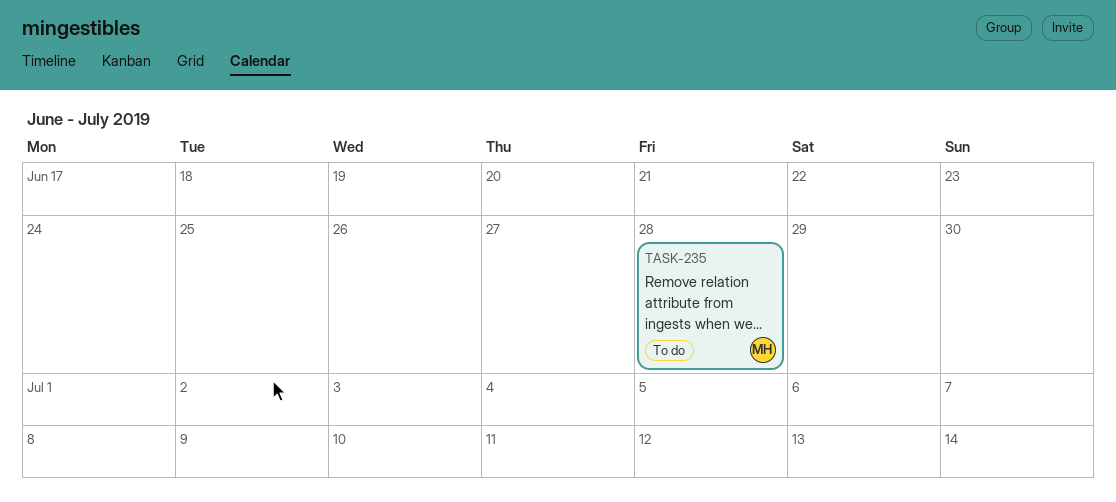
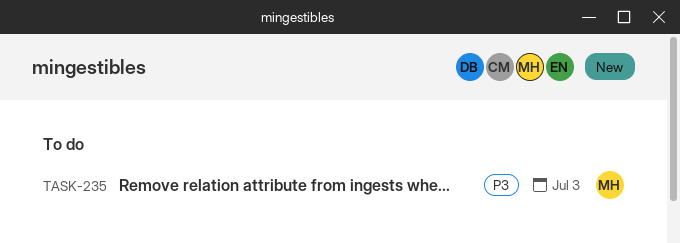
TASK-235, due: Jun 28 -> Jul 3

